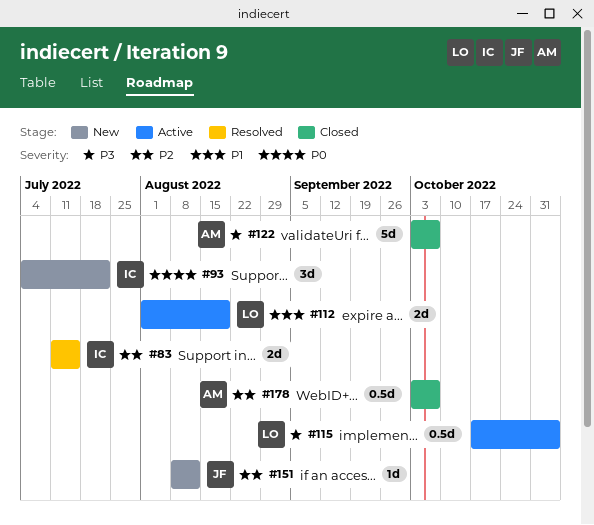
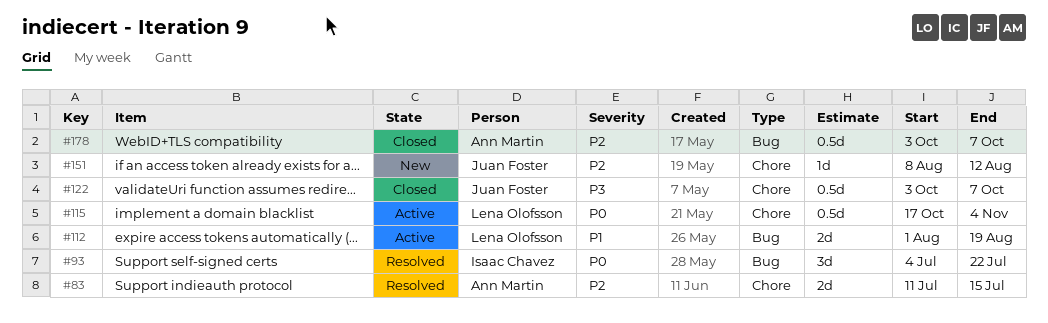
#83, owner: Isaac Chavez -> Ann Martin
#93, status: New -> Resolved
#115, priority: P3 -> P0
#122, owner: Ann Martin -> Juan Foster
#122, estimate: 5d -> 0.5d

